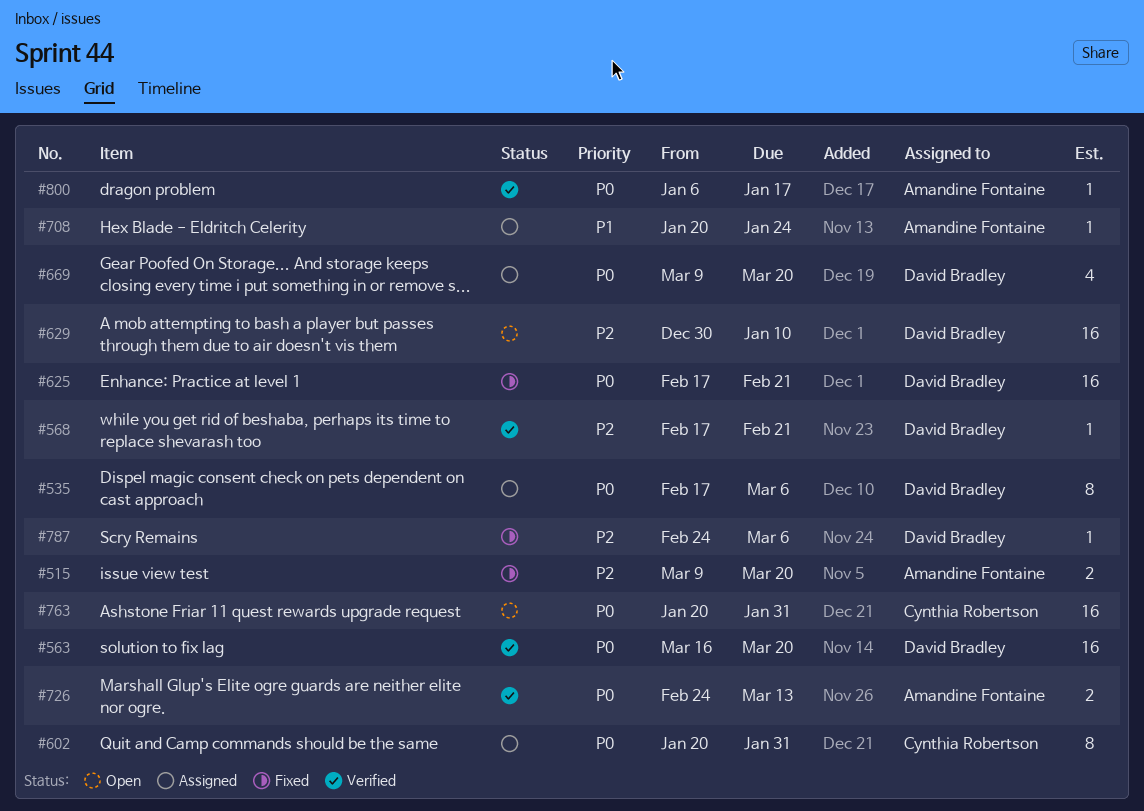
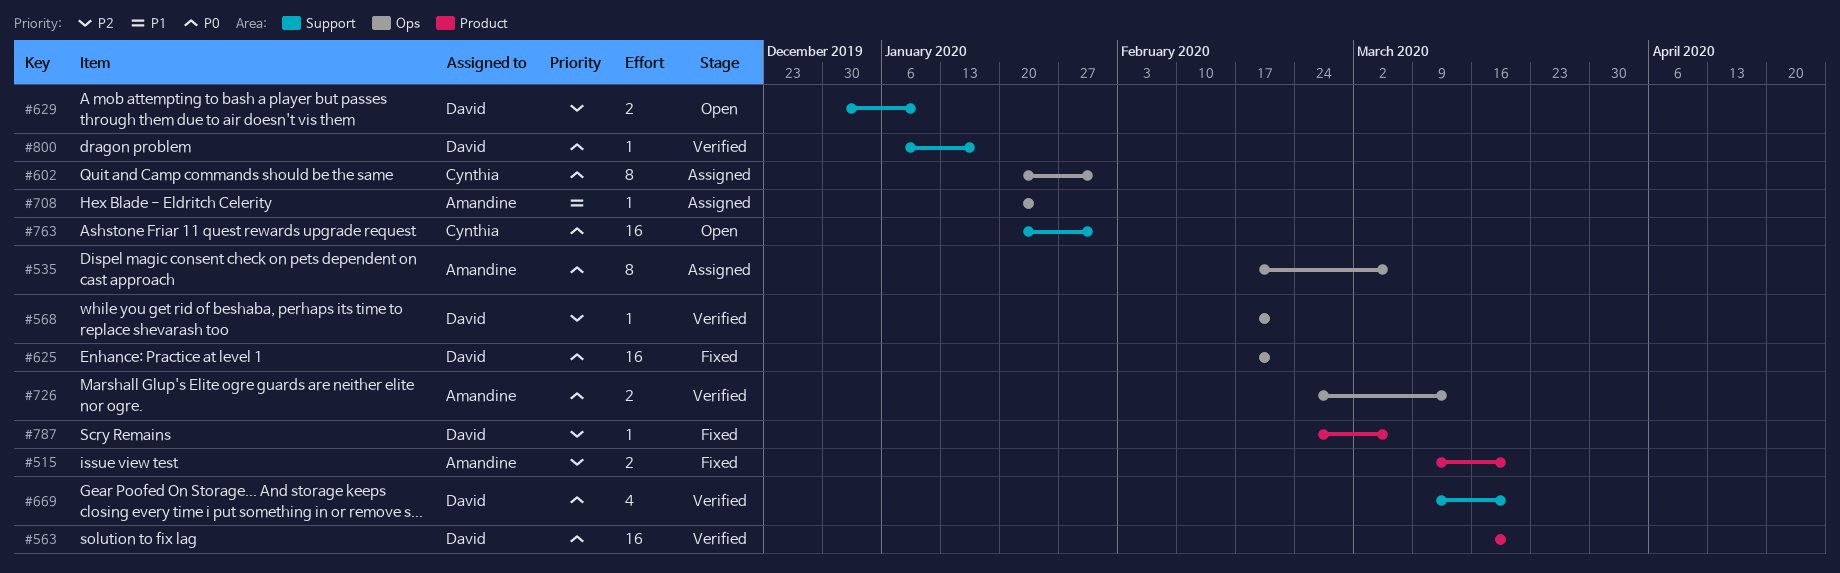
#535, owner: David Bradley -> Amandine Fontaine
#629, estimate: 16 -> 2
#669, status: Assigned -> Verified
#800, owner: Amandine Fontaine -> David Bradley

